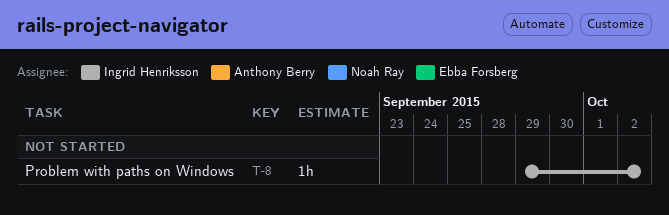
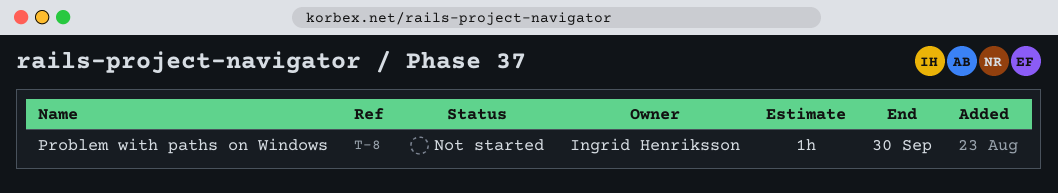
T-8, due: Oct 2 -> Sep 30

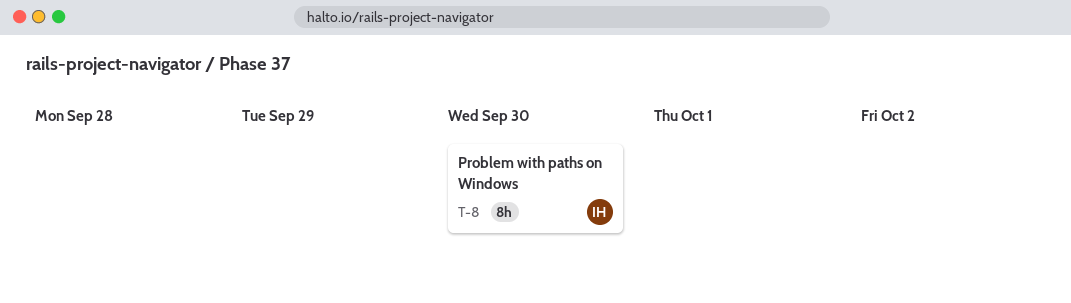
T-8, estimate: 1h -> 8h

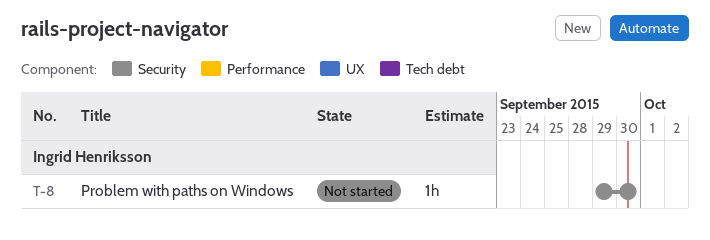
T-8, estimate: 8h -> 1h

